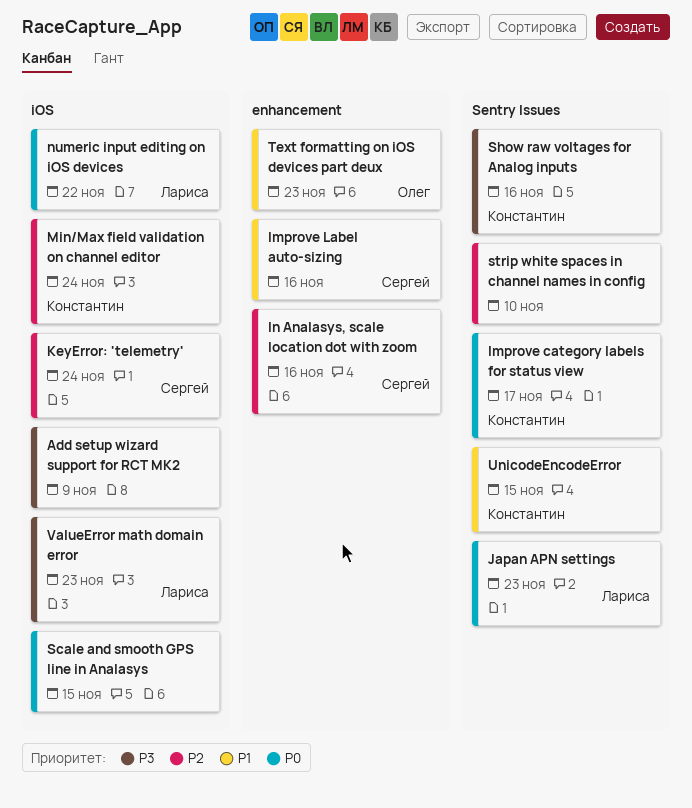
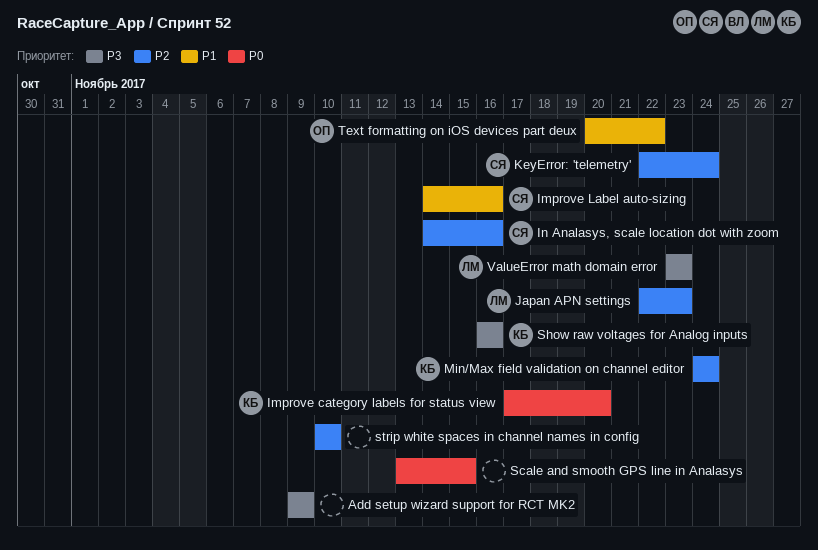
Improve category labels for status view, due: Nov 17 -> Nov 20
Japan APN settings, priority: P0 -> P2
numeric input editing on iOS devices: present -> none
Text formatting on iOS devices part deux, due: Nov 23 -> Nov 22
UnicodeEncodeError: present -> none

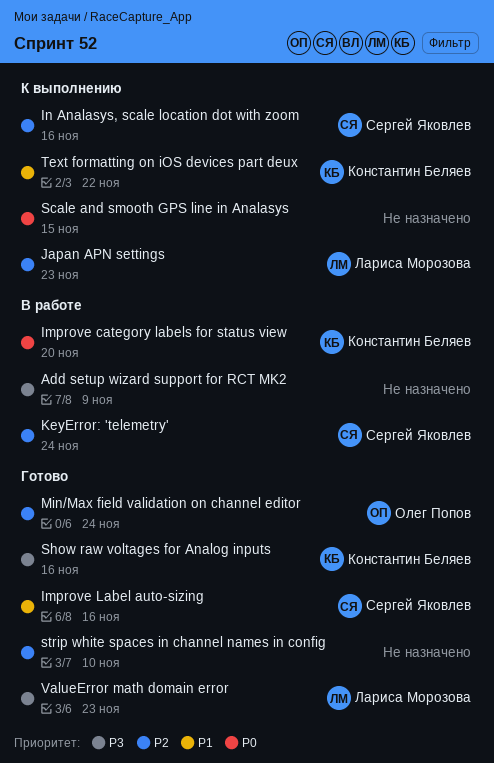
Min/Max field validation on channel editor, owner: Константин Беляев -> Олег Попов
Text formatting on iOS devices part deux, owner: Олег Попов -> Константин Беляев

